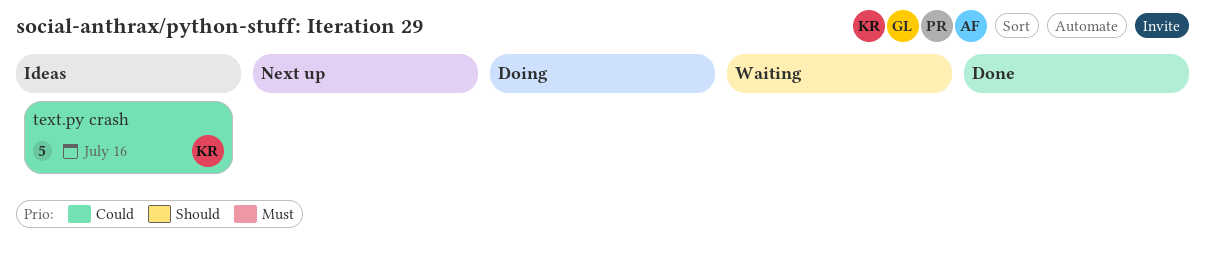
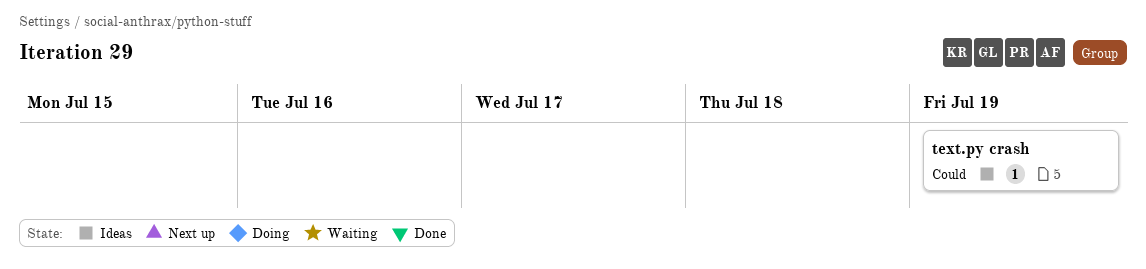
text.py crash, estimate: 5 -> 1
text.py crash, due: Jul 16 -> Jul 19

